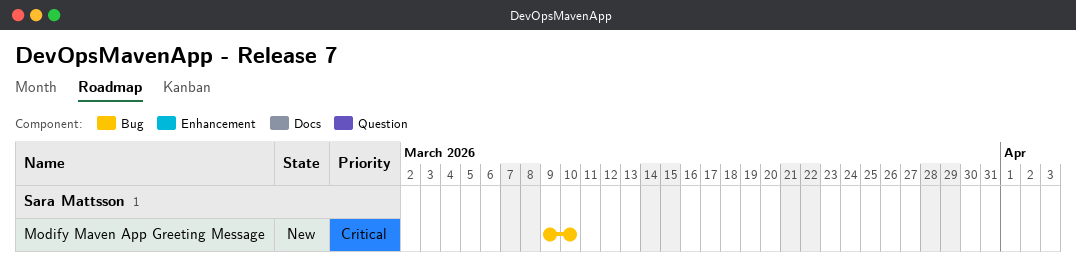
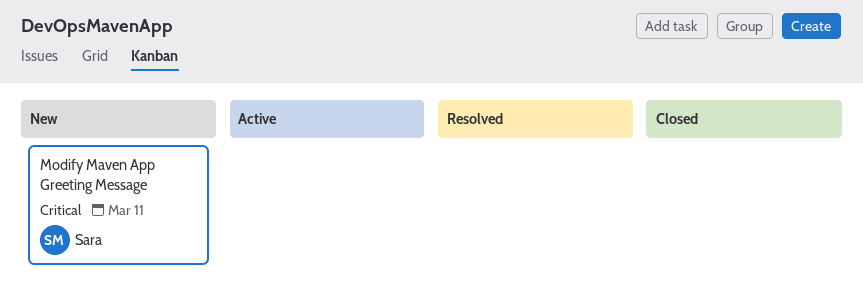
Modify Maven App Greeting Message, due: Mar 10 -> Mar 11

